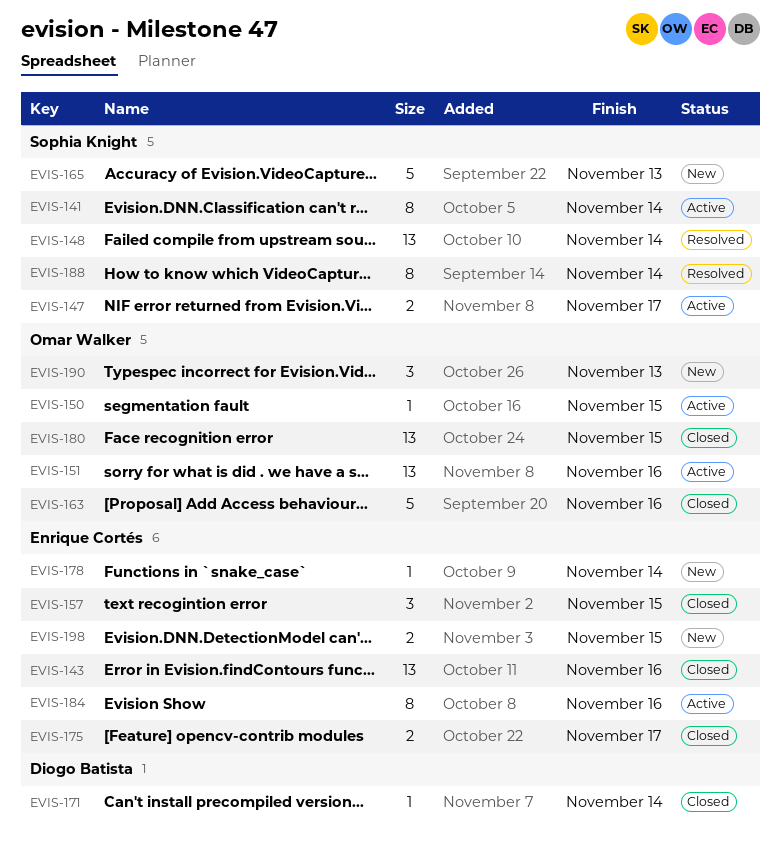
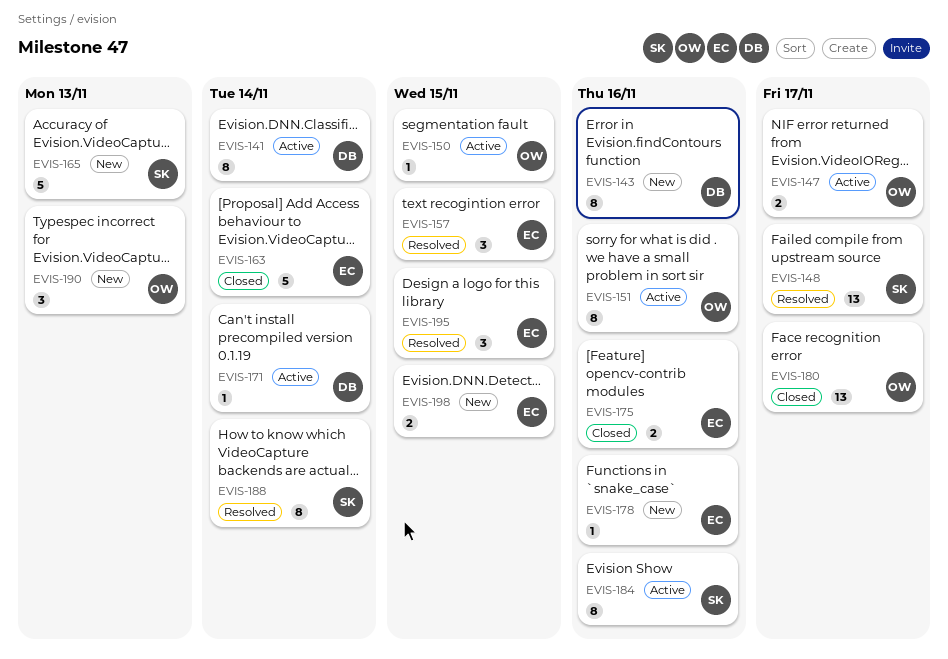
EVIS-141, owner: Sophia Knight -> Diogo Batista
EVIS-143, status: Closed -> New
EVIS-143, owner: Enrique Cortés -> Diogo Batista
EVIS-143, estimate: 13 -> 8
EVIS-147, owner: Sophia Knight -> Omar Walker
EVIS-148, due: Nov 14 -> Nov 17
EVIS-151, estimate: 13 -> 8
EVIS-157, status: Closed -> Resolved
EVIS-163, owner: Omar Walker -> Enrique Cortés
EVIS-163, due: Nov 16 -> Nov 14
EVIS-171, status: Closed -> Active
EVIS-175, due: Nov 17 -> Nov 16
EVIS-178, due: Nov 14 -> Nov 16
EVIS-180, due: Nov 15 -> Nov 17
EVIS-184, owner: Enrique Cortés -> Sophia Knight
EVIS-195: none -> present

